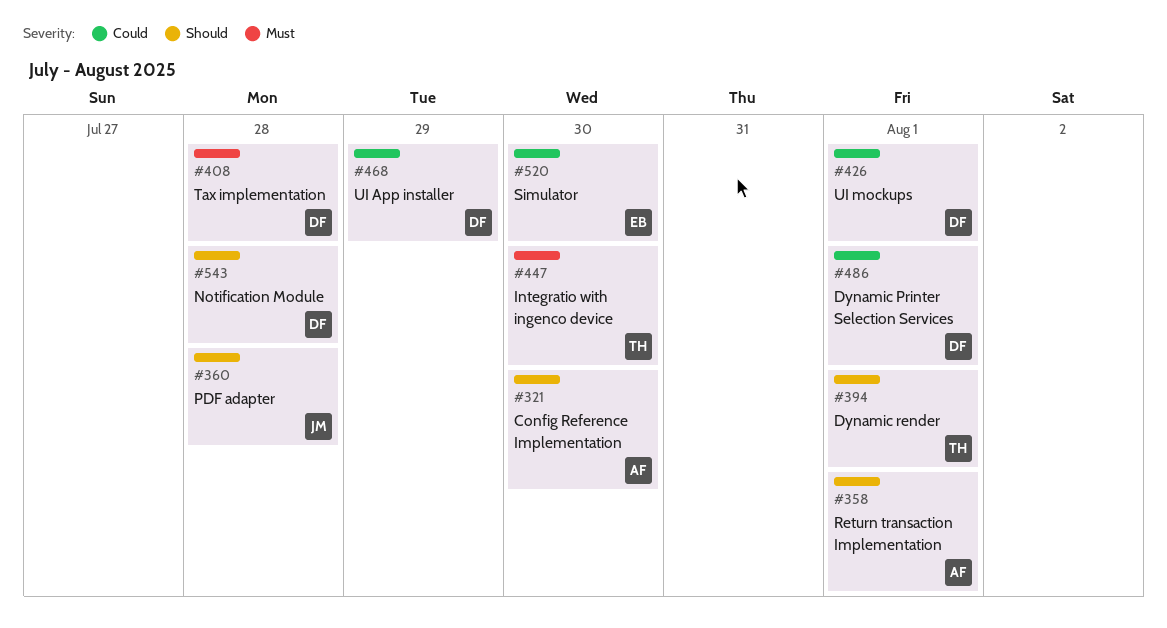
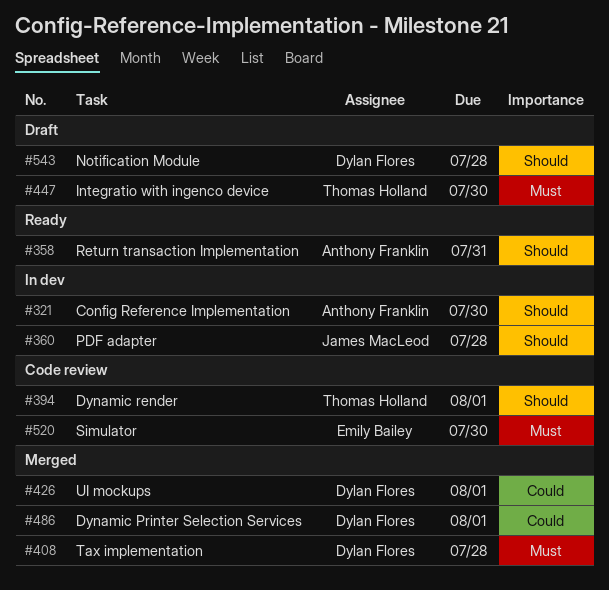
#358, due: Aug 1 -> Jul 31
#468: present -> none
#520, priority: Could -> Must

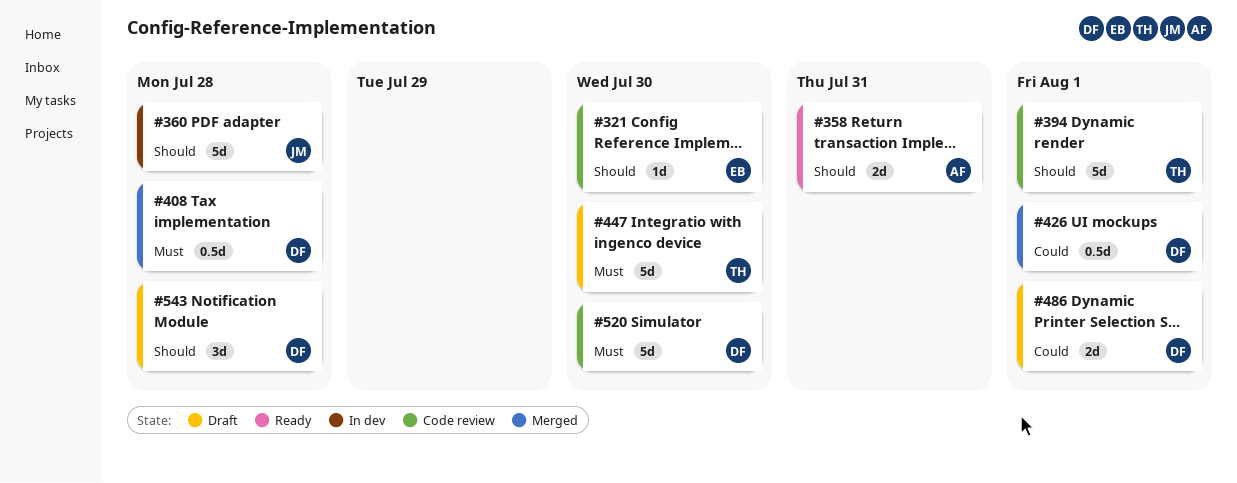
#321, status: In dev -> Code review
#321, owner: Anthony Franklin -> Emily Bailey
#486, status: Merged -> Draft
#520, owner: Emily Bailey -> Dylan Flores

